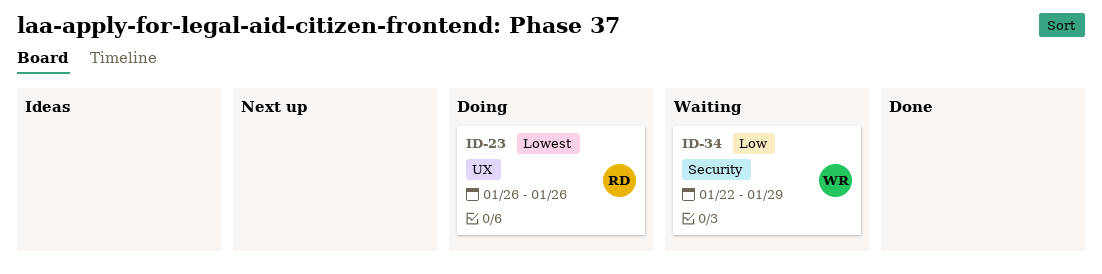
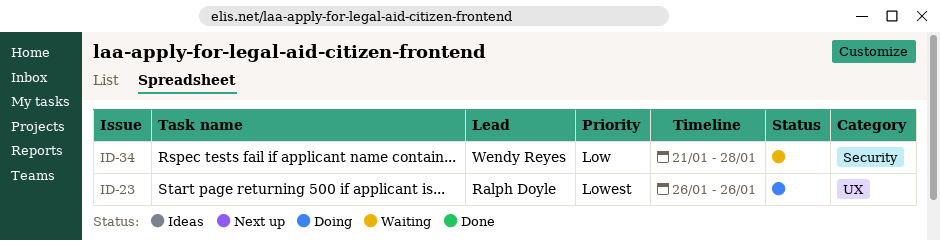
ID-34, start: Jan 22 -> Jan 21
ID-34, due: Jan 29 -> Jan 28

